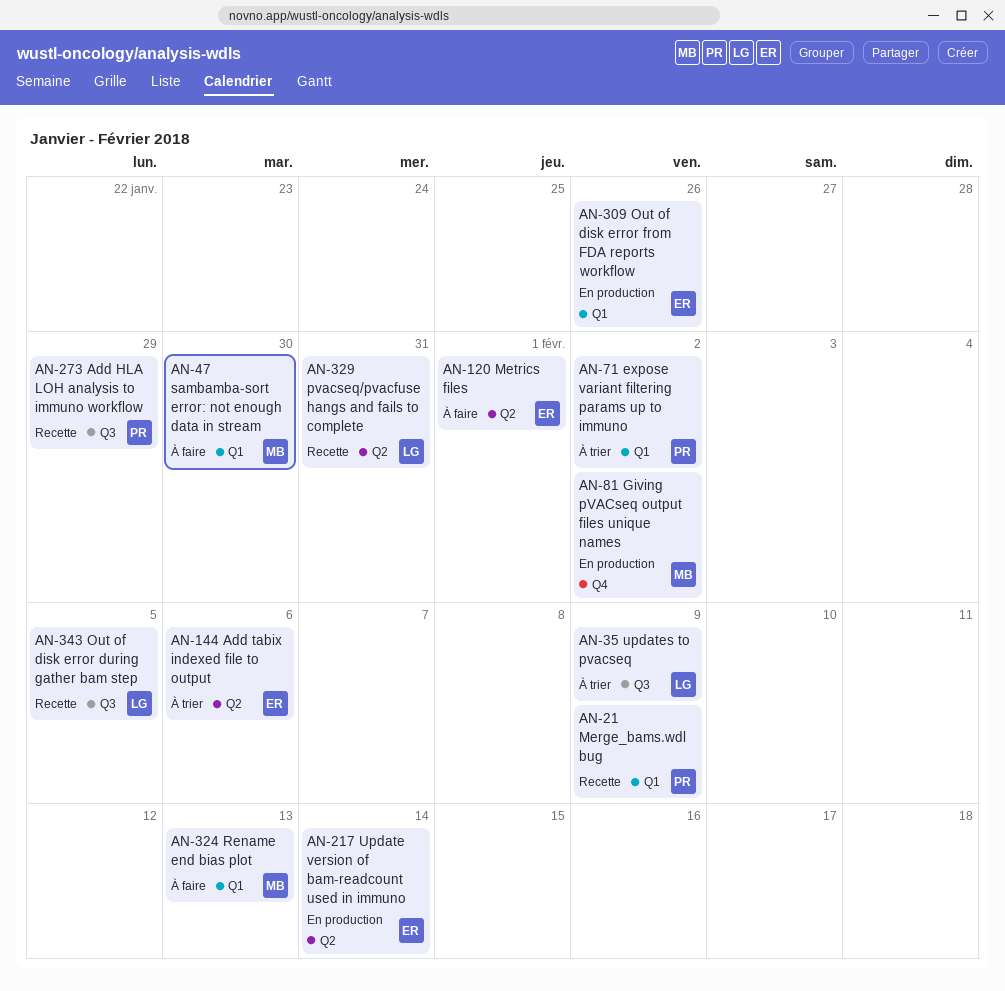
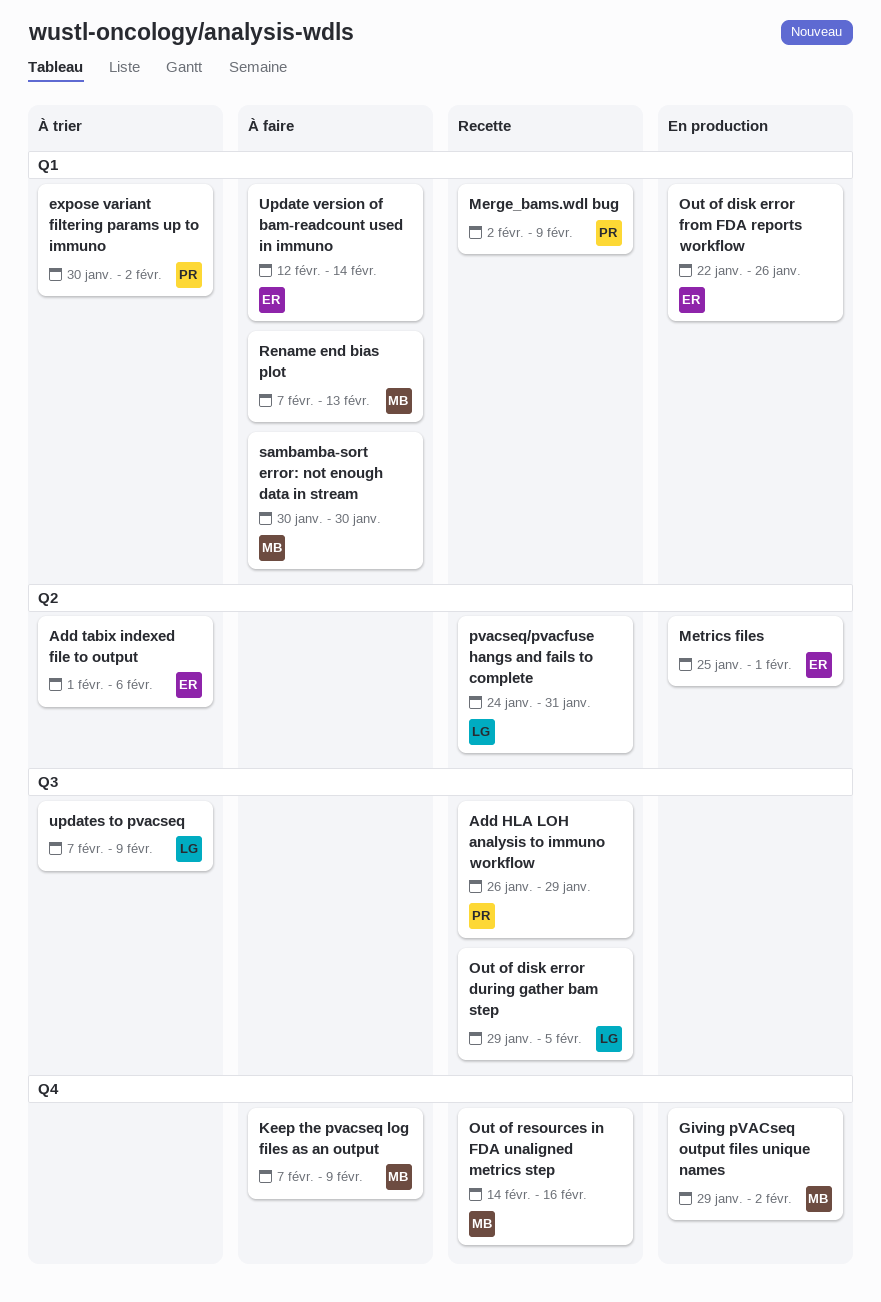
Keep the pvacseq log files as an output: none -> present
Metrics files, status: À faire -> En production
Out of resources in FDA unaligned metrics step: none -> present
Update version of bam-readcount used in immuno, status: En production -> À faire
Update version of bam-readcount used in immuno, label: Q2 -> Q1

